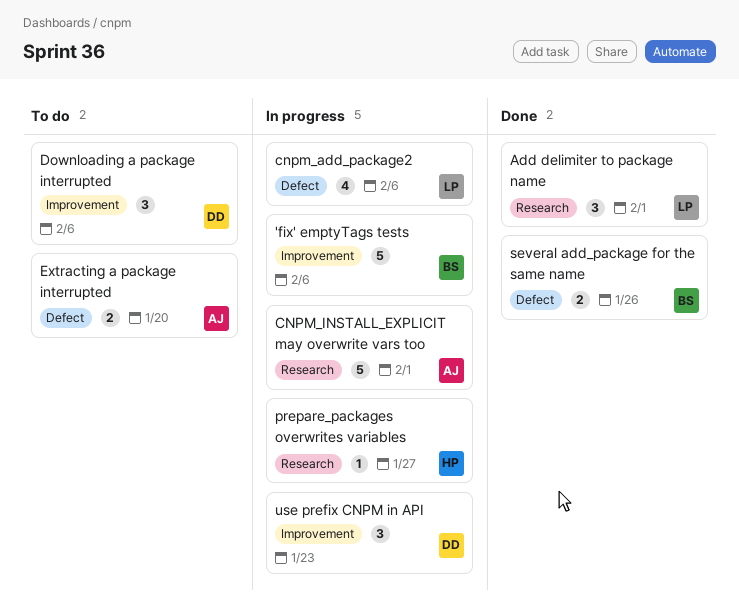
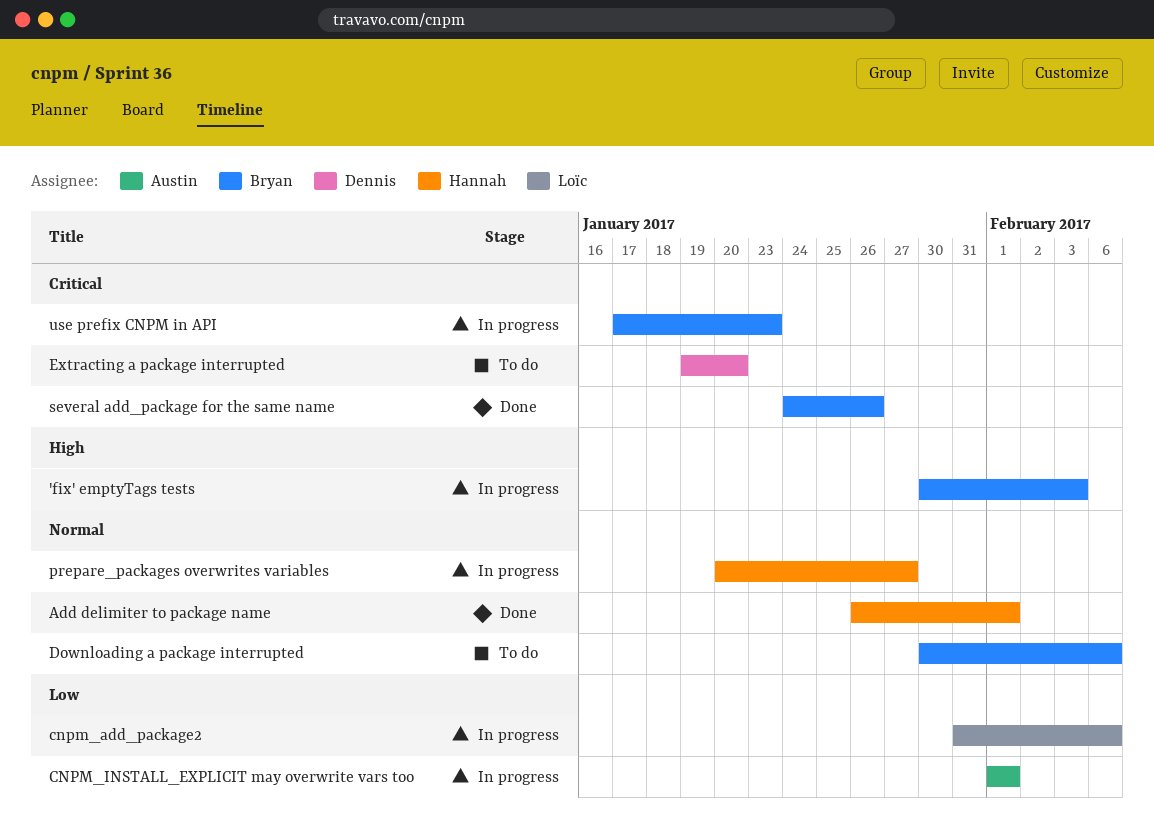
'fix' emptyTags tests, due: Feb 6 -> Feb 3
Add delimiter to package name, owner: Loïc -> Hannah
Downloading a package interrupted, owner: Dennis -> Bryan
Extracting a package interrupted, owner: Austin -> Dennis
use prefix CNPM in API, owner: Dennis -> Bryan

